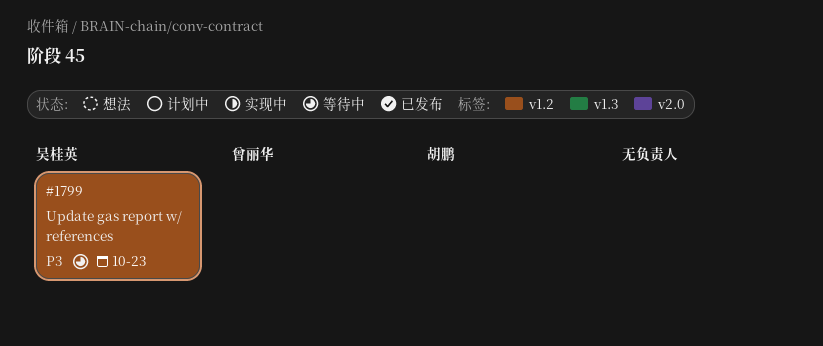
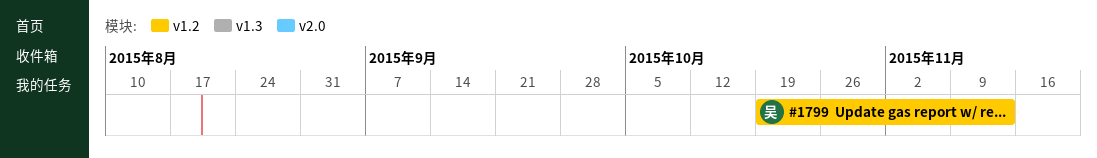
#1799, due: Oct 23 -> Nov 13

